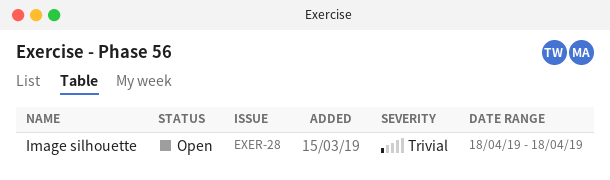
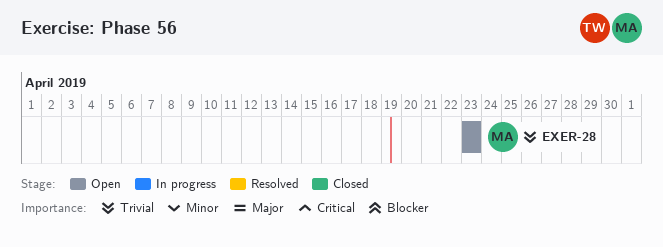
EXER-28, start: Apr 18 -> Apr 23
EXER-28, due: Apr 18 -> Apr 23

